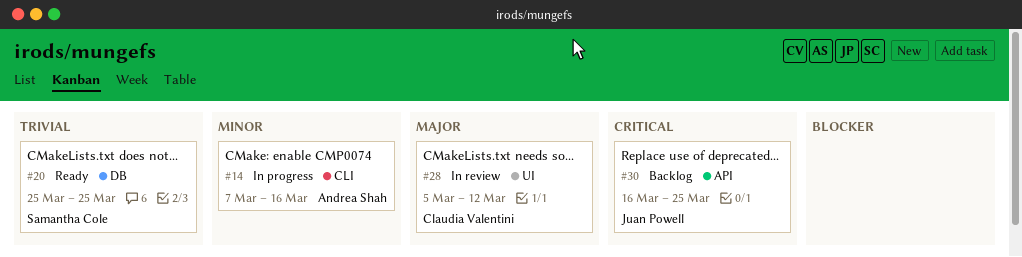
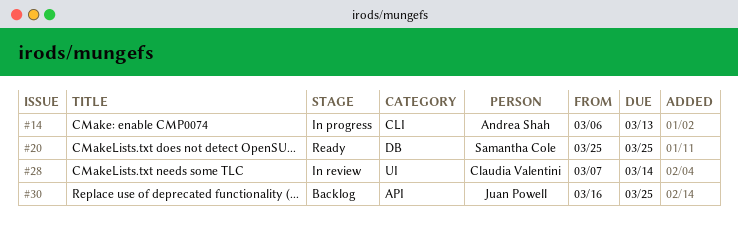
#14, start: Mar 7 -> Mar 6
#14, due: Mar 16 -> Mar 13
#28, start: Mar 5 -> Mar 7
#28, due: Mar 12 -> Mar 14

